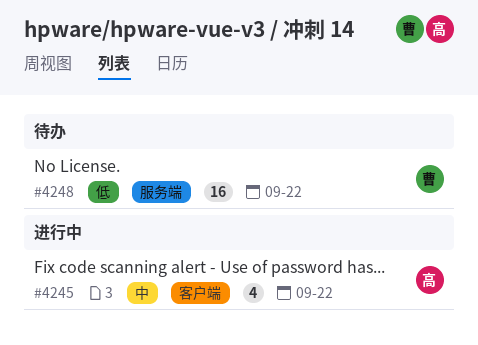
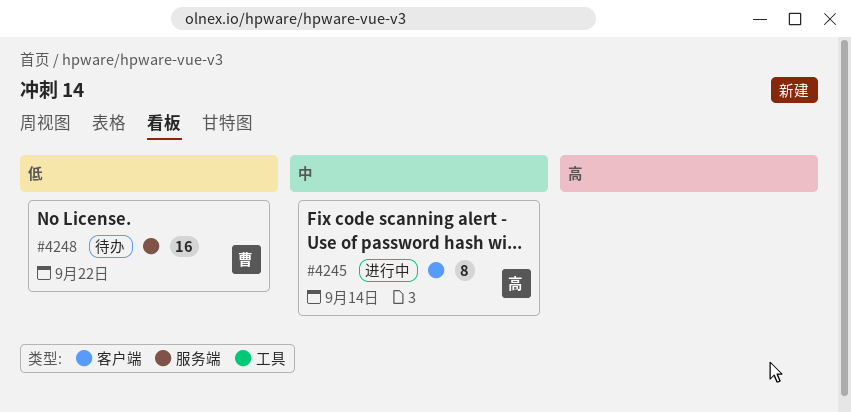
#4245, estimate: 4 -> 8
#4245, due: Sep 22 -> Sep 14

